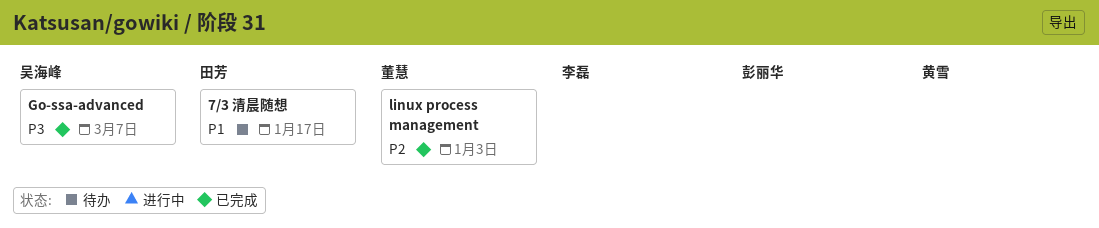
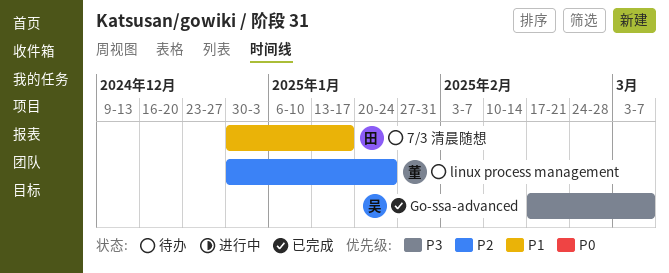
linux process management, status: 已完成 -> 待办
linux process management, due: Jan 3 -> Jan 24

